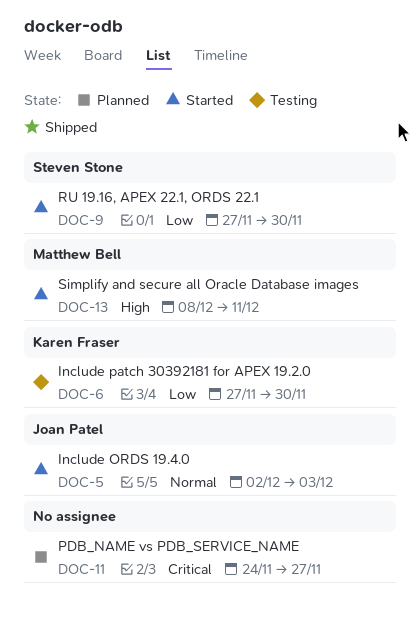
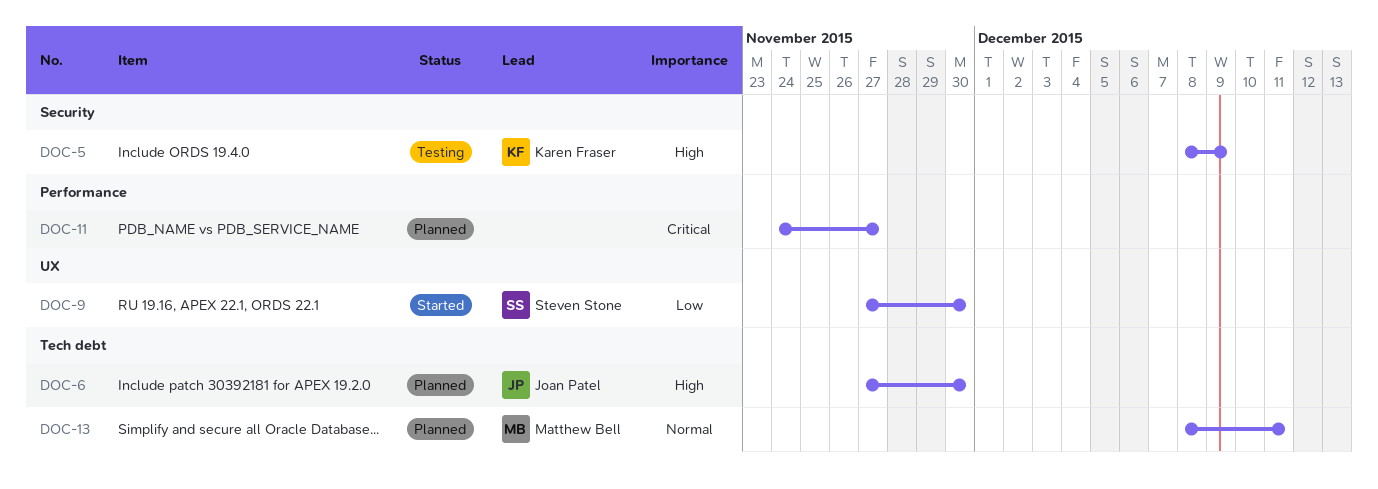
DOC-5, status: Started -> Testing
DOC-5, owner: Joan Patel -> Karen Fraser
DOC-5, priority: Normal -> High
DOC-5, start: Dec 2 -> Dec 8
DOC-5, due: Dec 3 -> Dec 9
DOC-6, status: Testing -> Planned
DOC-6, owner: Karen Fraser -> Joan Patel
DOC-6, priority: Low -> High
DOC-13, status: Started -> Planned
DOC-13, priority: High -> Normal

